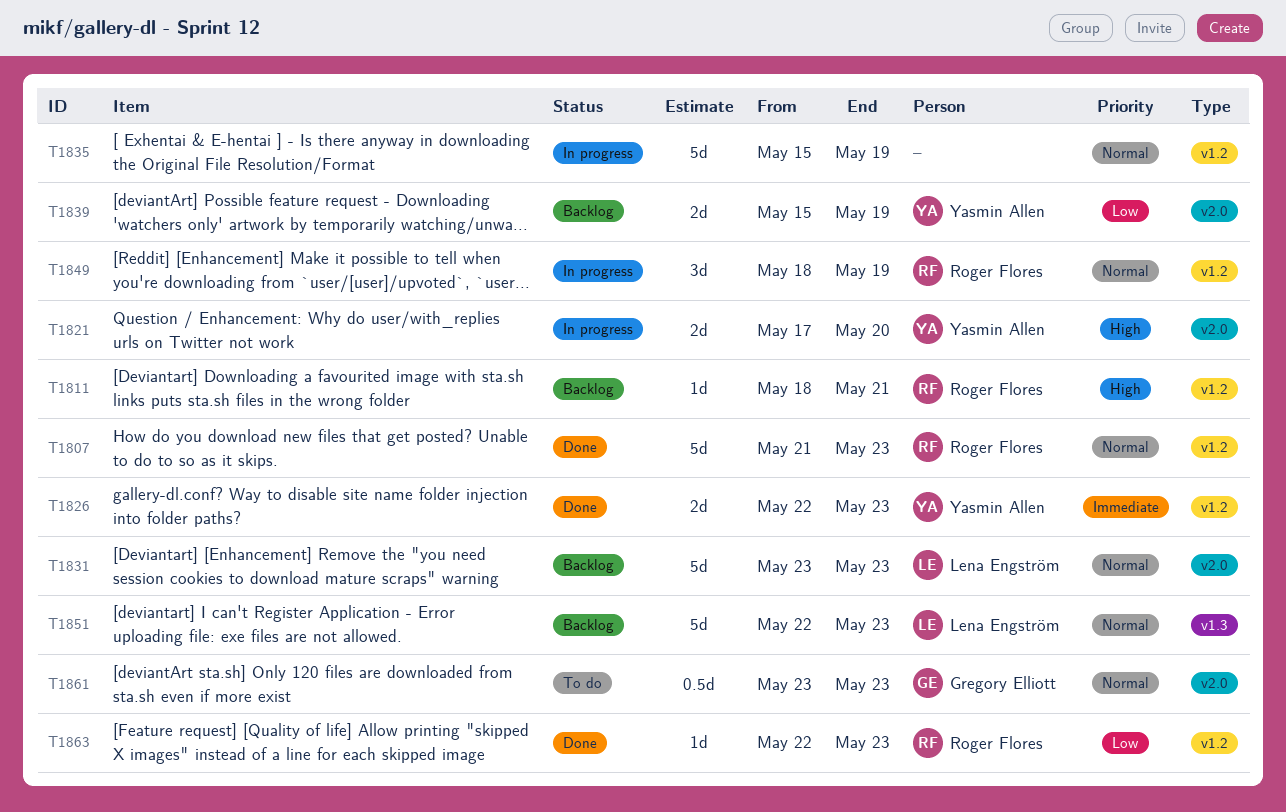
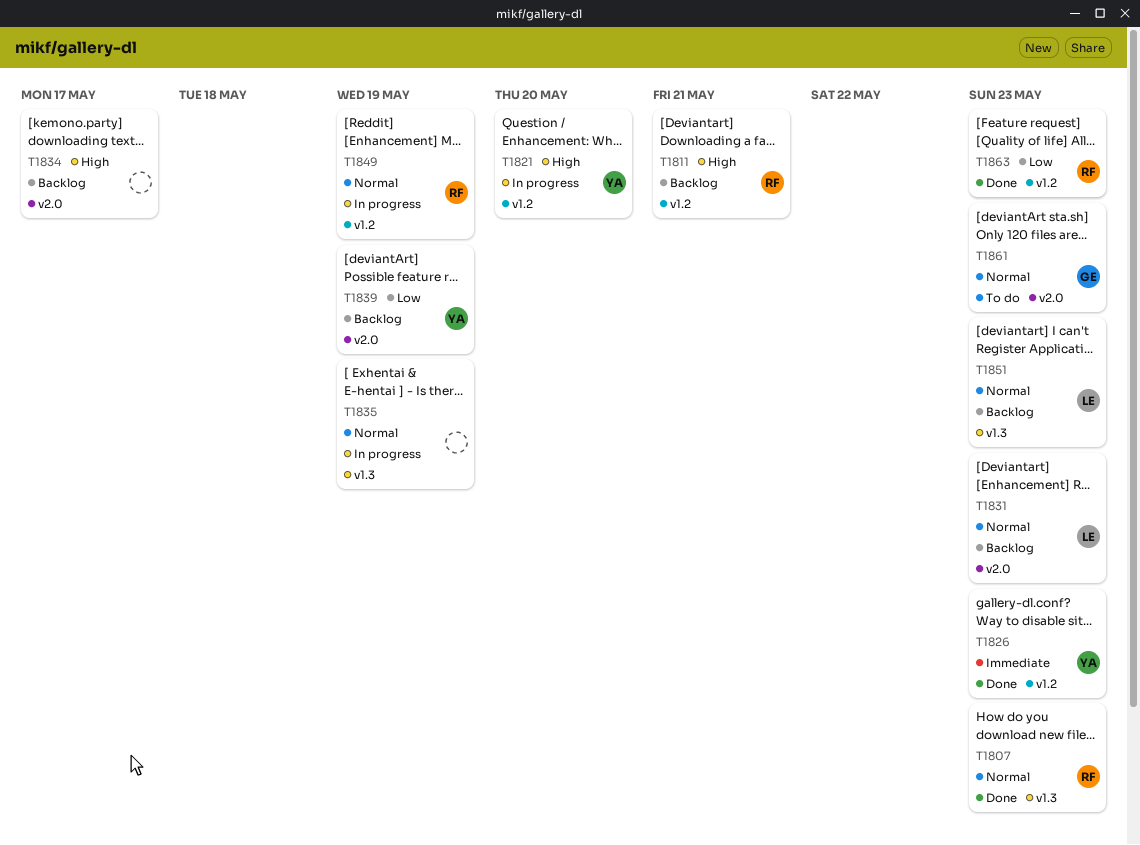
T1807, label: v1.2 -> v1.3
T1821, label: v2.0 -> v1.2
T1834: none -> present
T1835, label: v1.2 -> v1.3

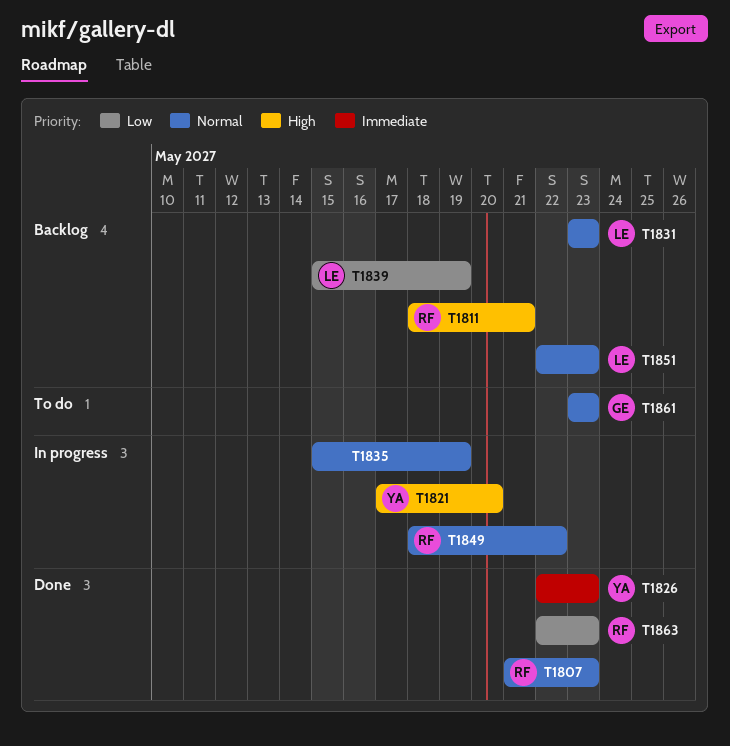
T1834: present -> none
T1839, owner: YA -> LE
T1849, due: May 19 -> May 22

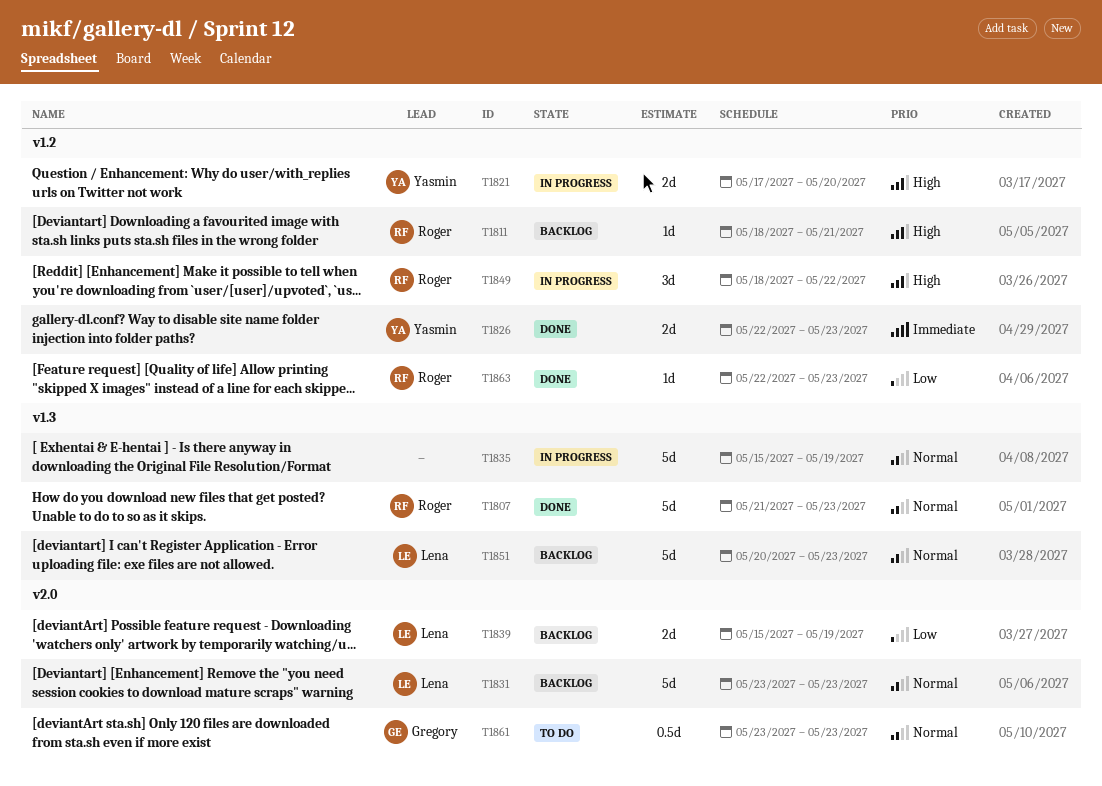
T1849, priority: Normal -> High
T1851, start: May 22 -> May 20

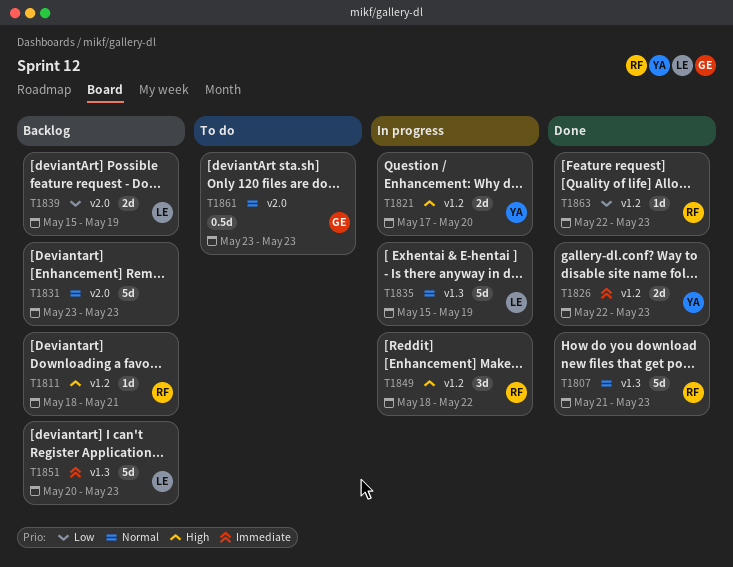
T1831, owner: Lena -> none
T1835, owner: none -> Lena
T1851, priority: Normal -> Immediate

